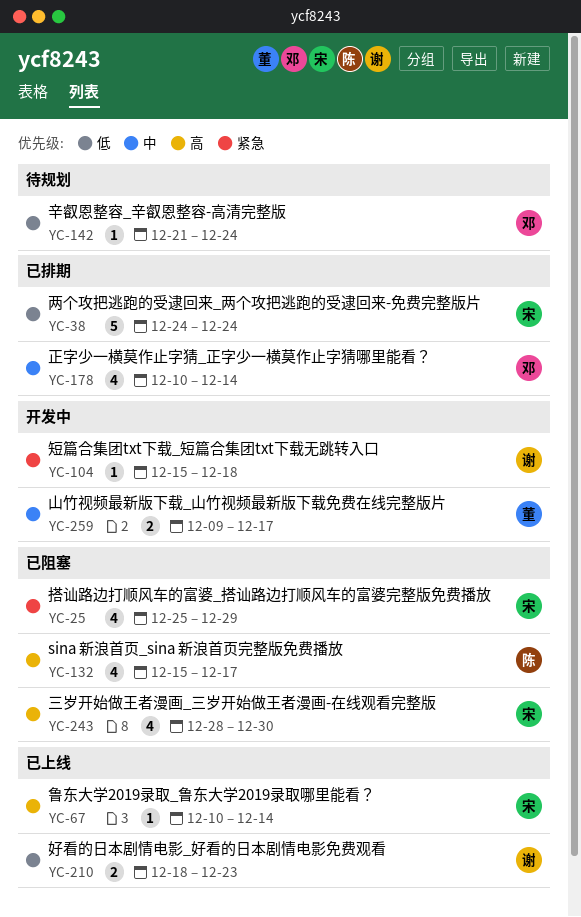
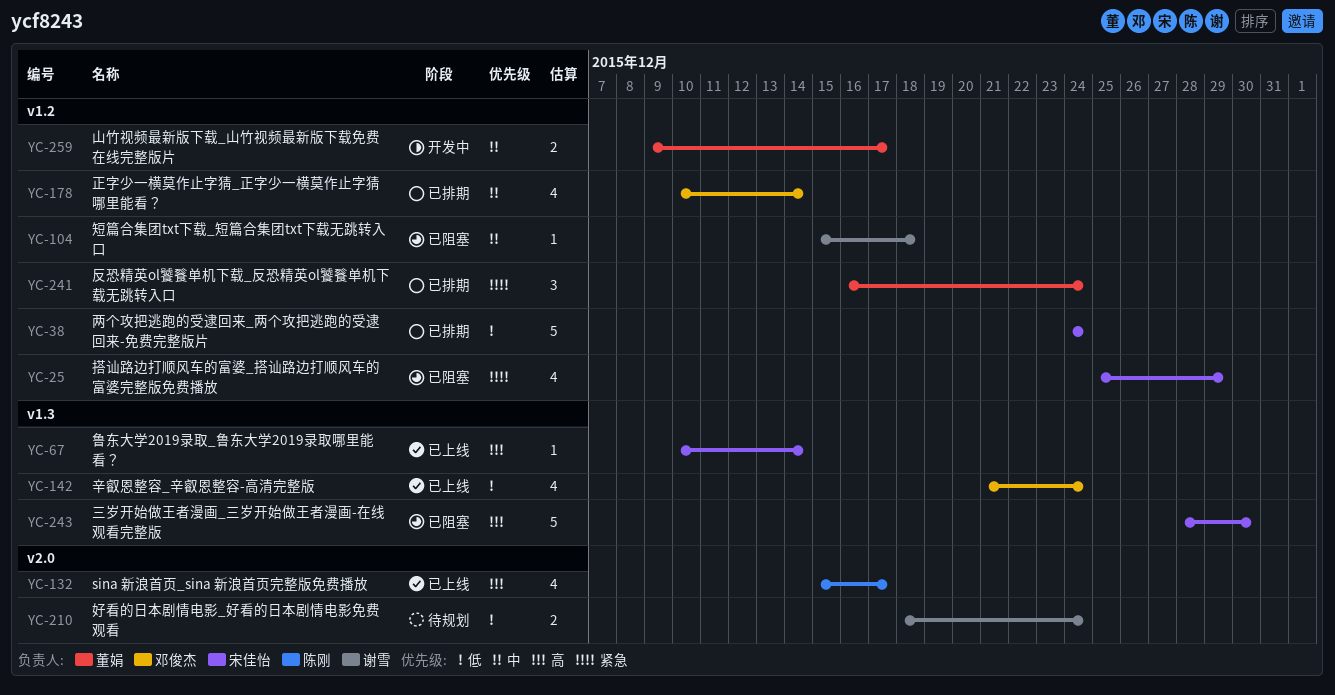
YC-104, status: 开发中 -> 已阻塞
YC-104, priority: 紧急 -> 中
YC-132, status: 已阻塞 -> 已上线
YC-142, status: 待规划 -> 已上线
YC-142, estimate: 1 -> 4
YC-210, status: 已上线 -> 待规划
YC-210, due: Dec 23 -> Dec 24
YC-241: none -> present
YC-243, estimate: 4 -> 5

